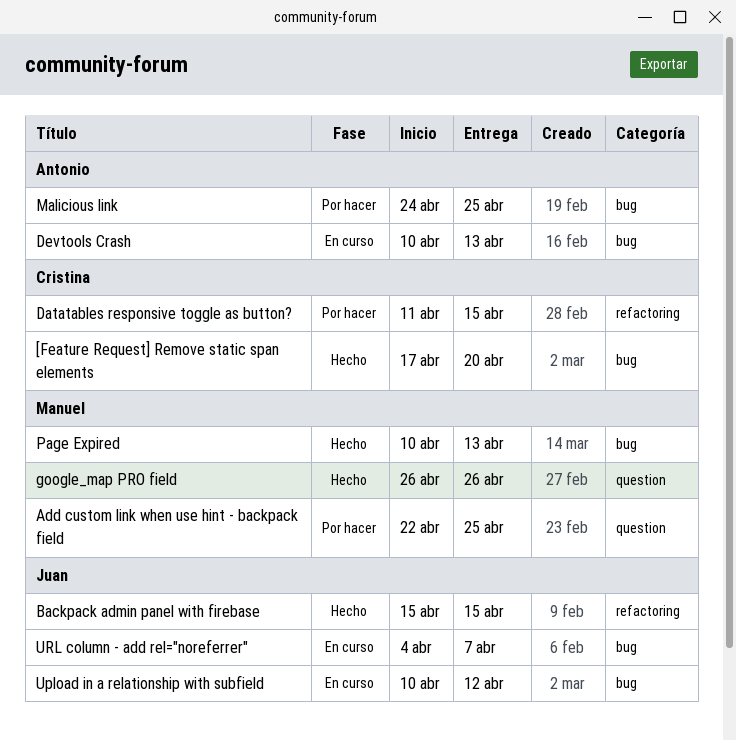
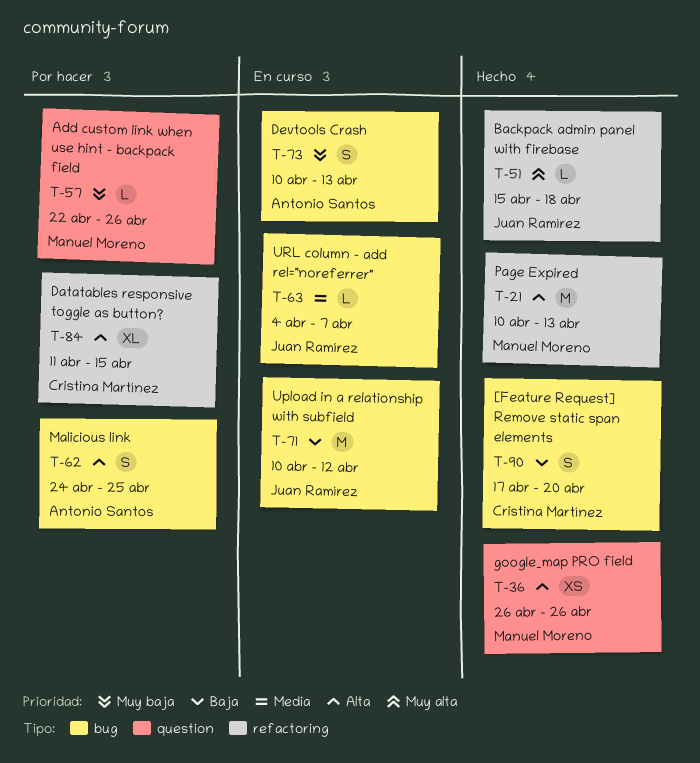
Add custom link when use hint - backpack field, due: Apr 25 -> Apr 26
Backpack admin panel with firebase, due: Apr 15 -> Apr 18
Page Expired, label: bug -> refactoring

